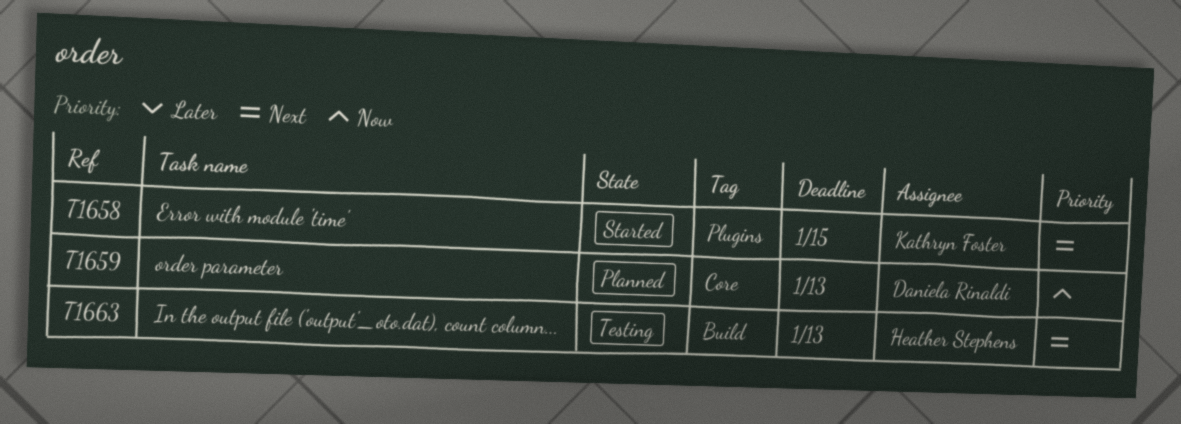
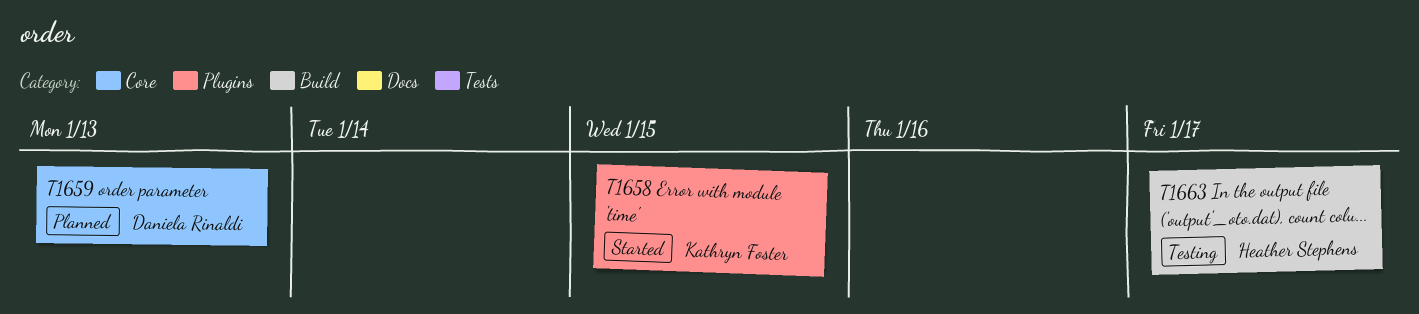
T1663, due: Jan 13 -> Jan 17

